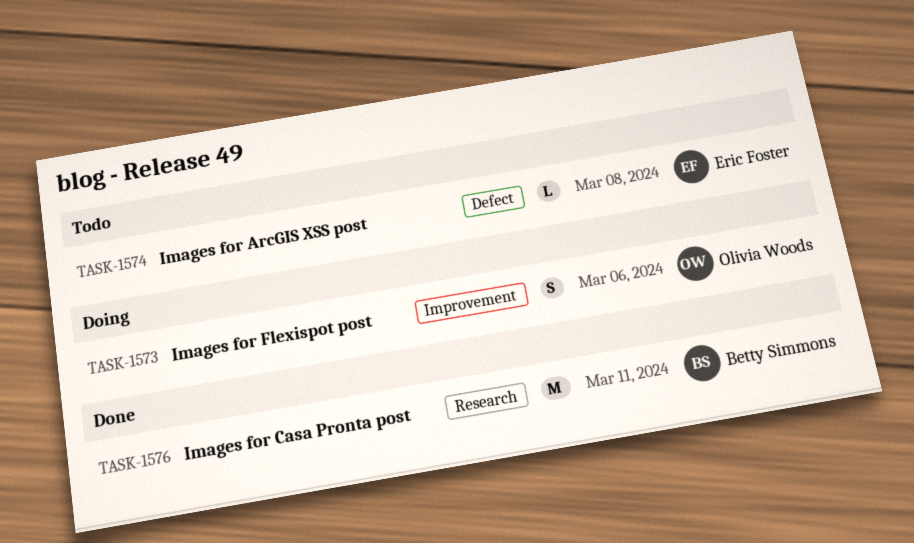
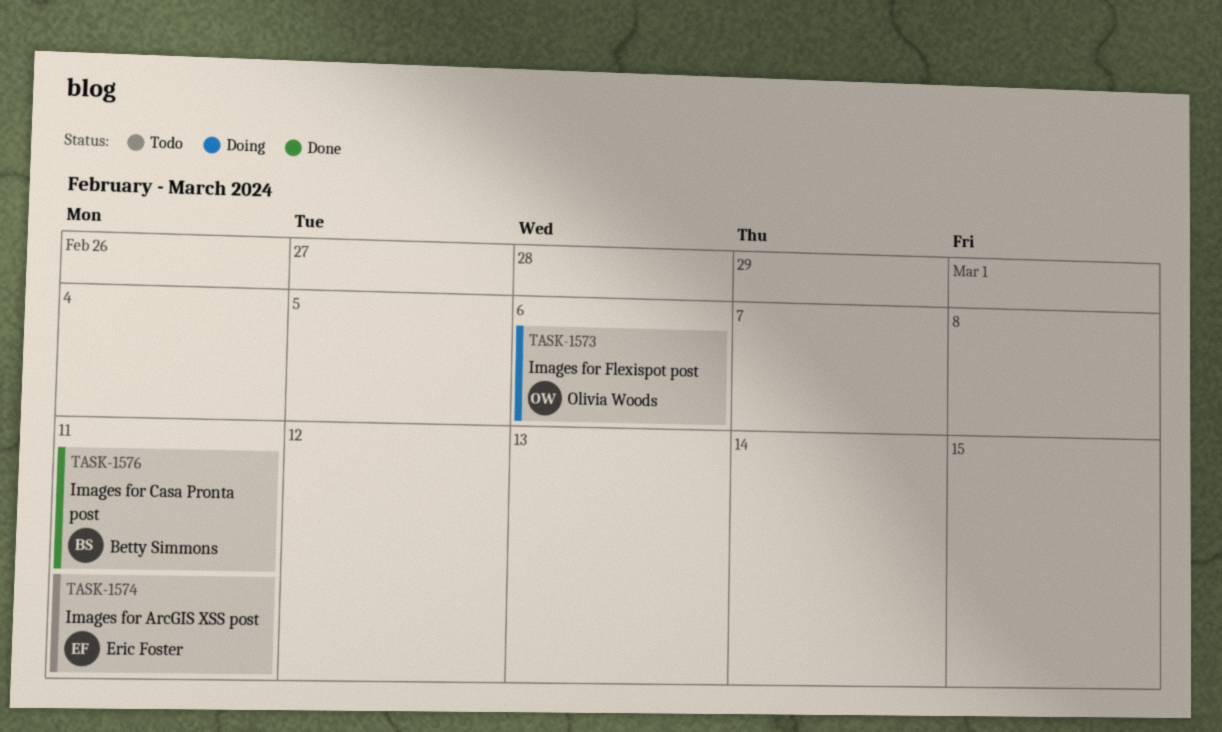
TASK-1574, due: Mar 8 -> Mar 11

